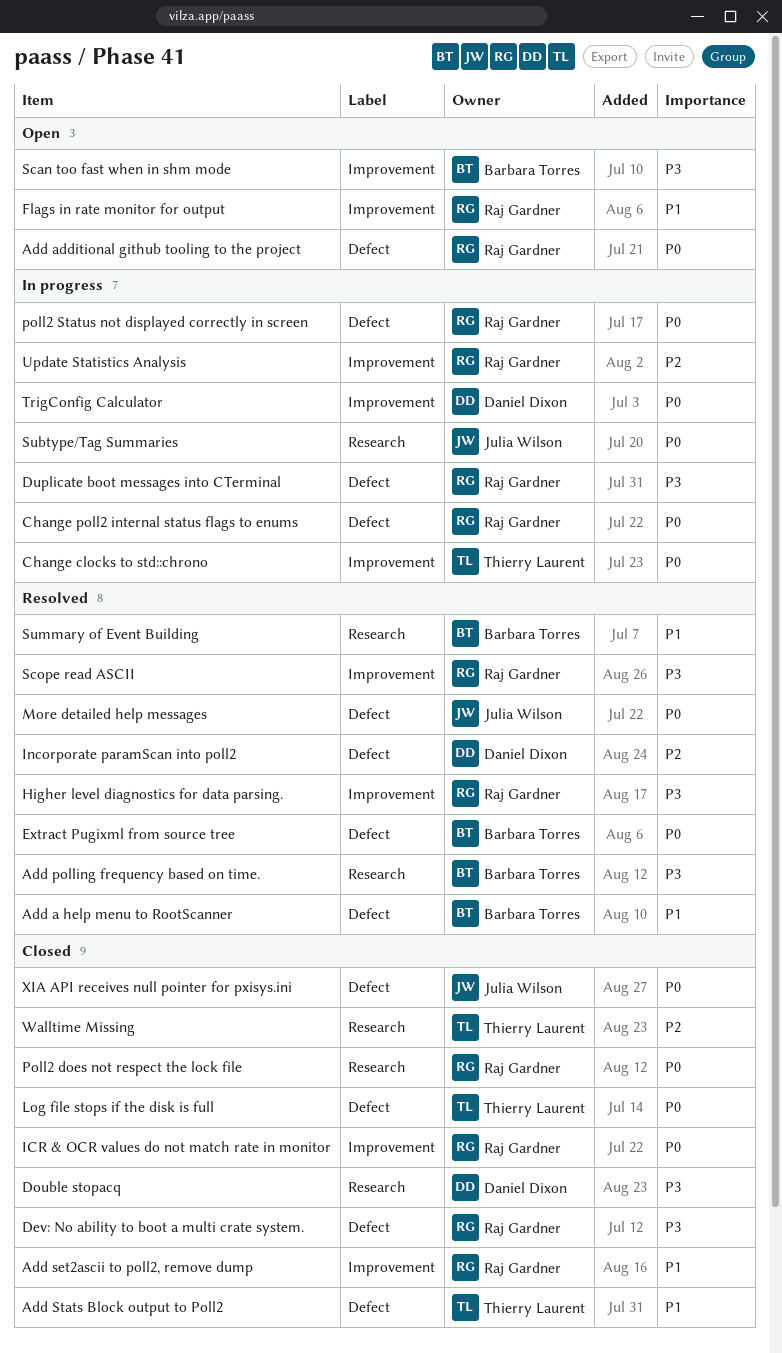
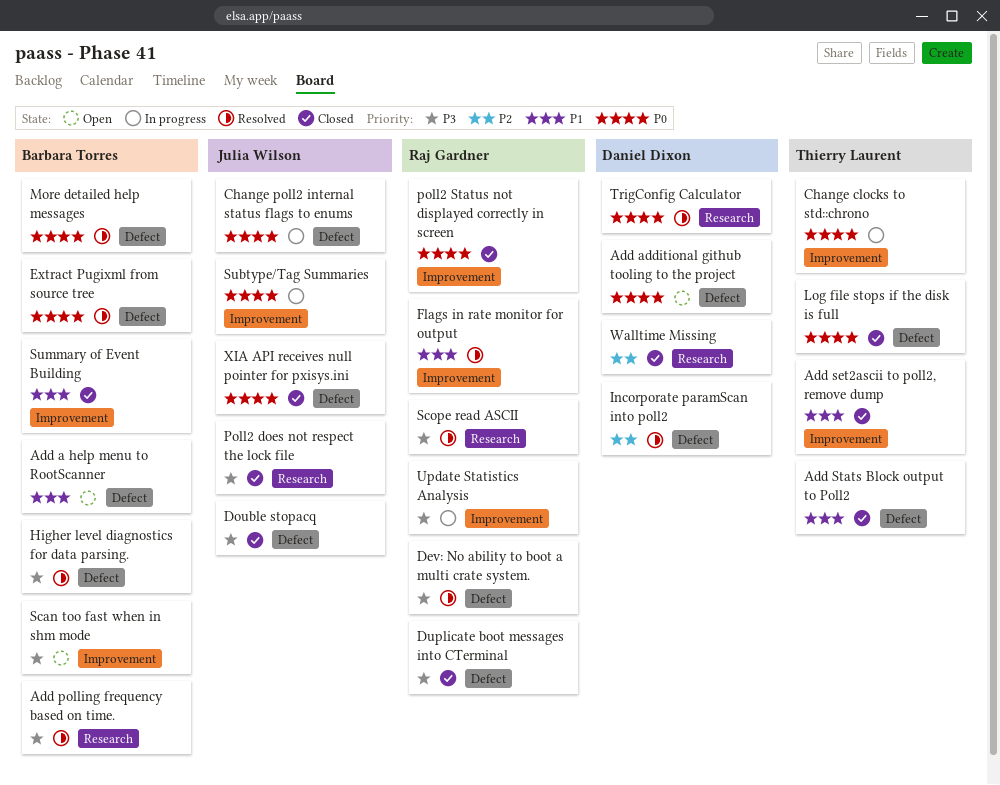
Add a help menu to RootScanner, status: Resolved -> Open
Add additional github tooling to the project, owner: Raj Gardner -> Daniel Dixon
Add set2ascii to poll2, remove dump, owner: Raj Gardner -> Thierry Laurent
Change poll2 internal status flags to enums, owner: Raj Gardner -> Julia Wilson
Dev: No ability to boot a multi crate system., status: Closed -> Resolved
Double stopacq, owner: Daniel Dixon -> Julia Wilson
Double stopacq, label: Research -> Defect
Duplicate boot messages into CTerminal, status: In progress -> Closed
Flags in rate monitor for output, status: Open -> Resolved
Higher level diagnostics for data parsing., owner: Raj Gardner -> Barbara Torres
Higher level diagnostics for data parsing., label: Improvement -> Defect
ICR & OCR values do not match rate in monitor: present -> none
More detailed help messages, owner: Julia Wilson -> Barbara Torres
Poll2 does not respect the lock file, owner: Raj Gardner -> Julia Wilson
Poll2 does not respect the lock file, priority: P0 -> P3
poll2 Status not displayed correctly in screen, status: In progress -> Closed
poll2 Status not displayed correctly in screen, label: Defect -> Improvement
Scope read ASCII, label: Improvement -> Research
Subtype/Tag Summaries, label: Research -> Improvement
Summary of Event Building, status: Resolved -> Closed
Summary of Event Building, label: Research -> Improvement
TrigConfig Calculator, status: In progress -> Resolved
TrigConfig Calculator, label: Improvement -> Research
Update Statistics Analysis, priority: P2 -> P3
Walltime Missing, owner: Thierry Laurent -> Daniel Dixon

